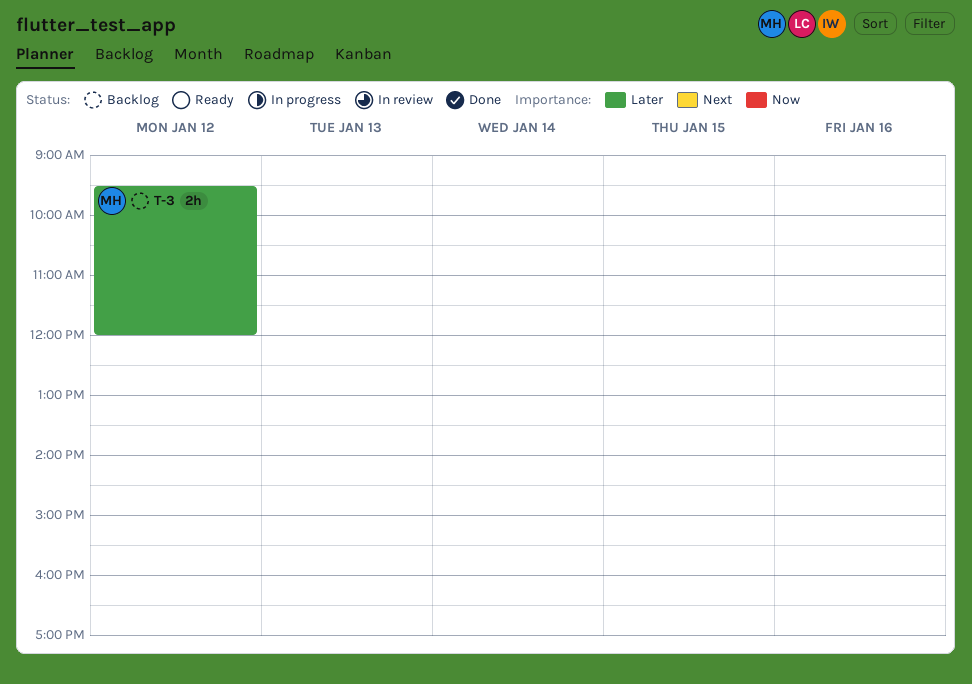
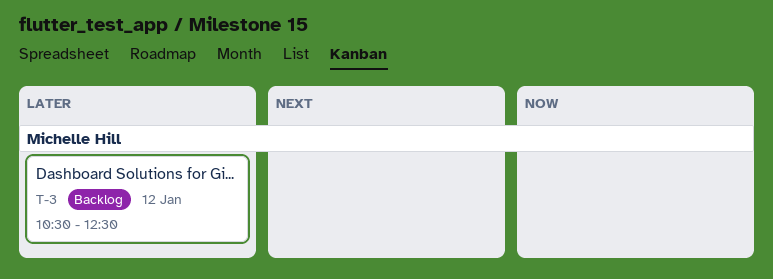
T-3, begins: 09:30 -> 10:30
T-3, ends: 12:00 -> 12:30

